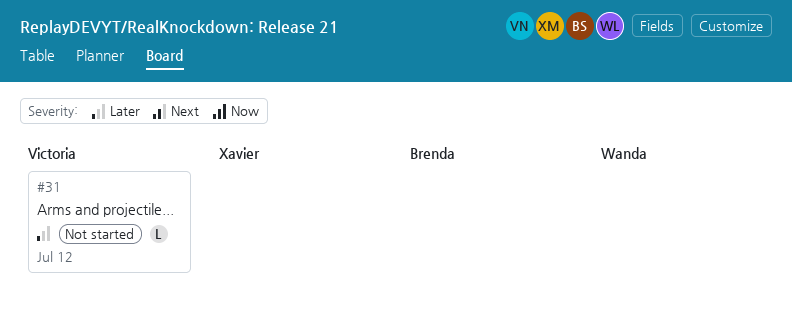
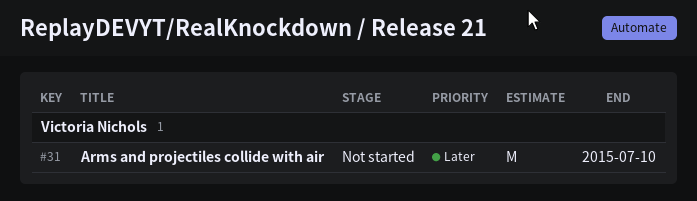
#31, estimate: L -> M
#31, due: Jul 12 -> Jul 10

